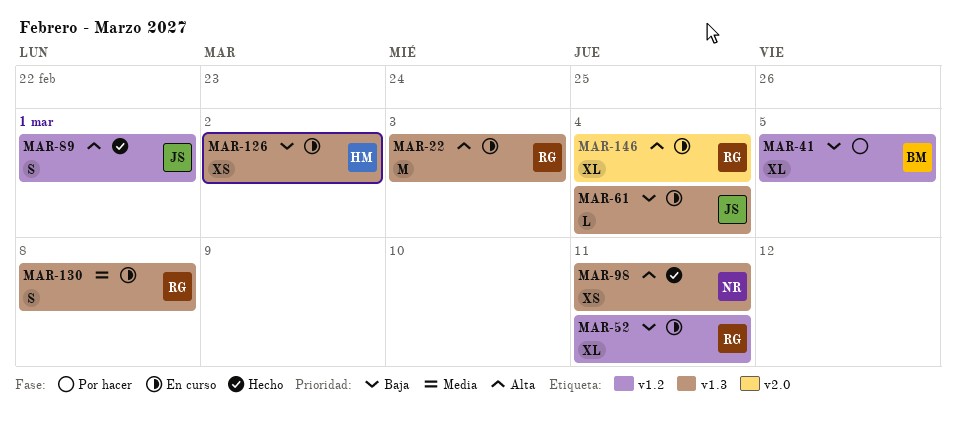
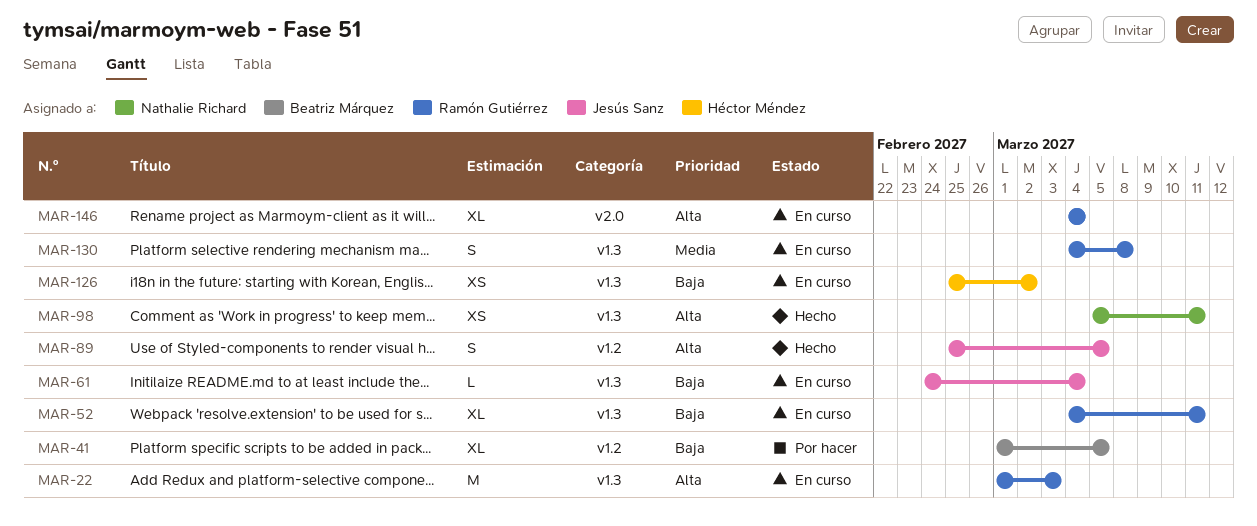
MAR-52, label: v1.2 -> v1.3
MAR-89, due: Mar 1 -> Mar 5

